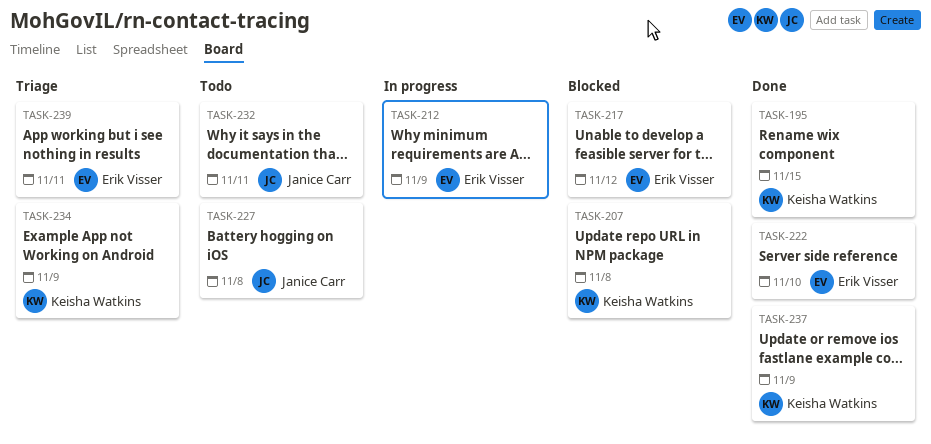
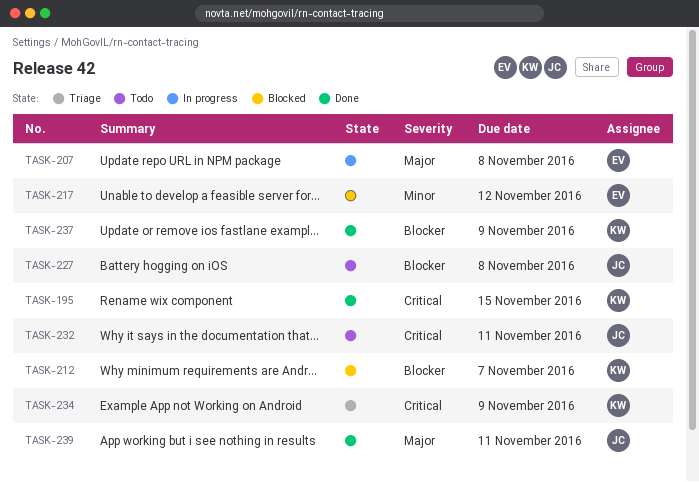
TASK-207, status: Blocked -> In progress
TASK-207, owner: Keisha Watkins -> Erik Visser
TASK-212, status: In progress -> Blocked
TASK-212, owner: Erik Visser -> Keisha Watkins
TASK-212, due: Nov 9 -> Nov 7
TASK-222: present -> none
TASK-239, status: Triage -> Done
TASK-239, owner: Erik Visser -> Janice Carr

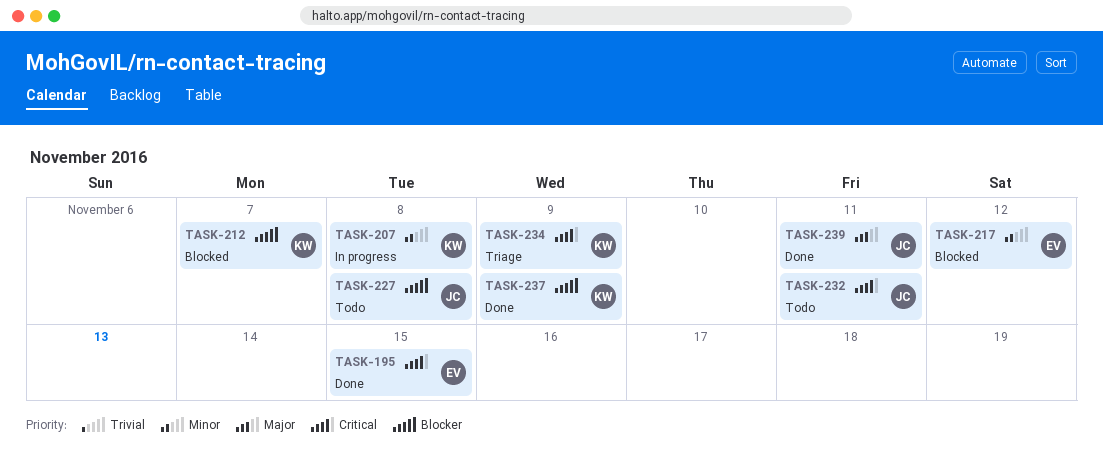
TASK-195, owner: KW -> EV
TASK-207, owner: EV -> KW
TASK-207, priority: Major -> Minor

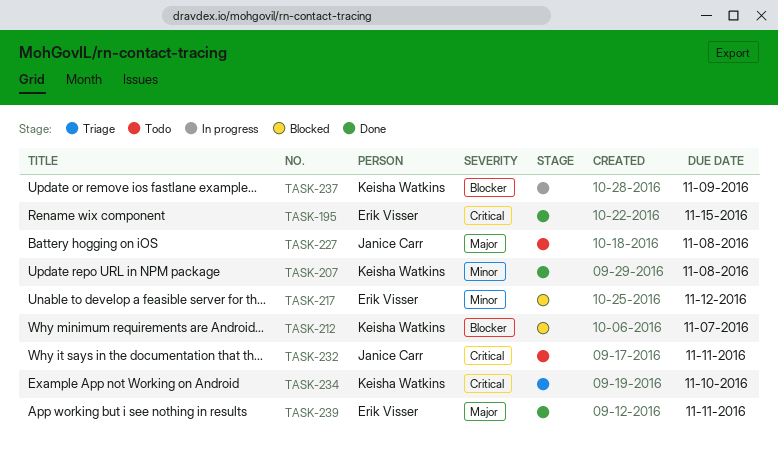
TASK-207, status: In progress -> Done
TASK-227, priority: Blocker -> Major
TASK-234, due: Nov 9 -> Nov 10
TASK-237, status: Done -> In progress
TASK-239, owner: Janice Carr -> Erik Visser

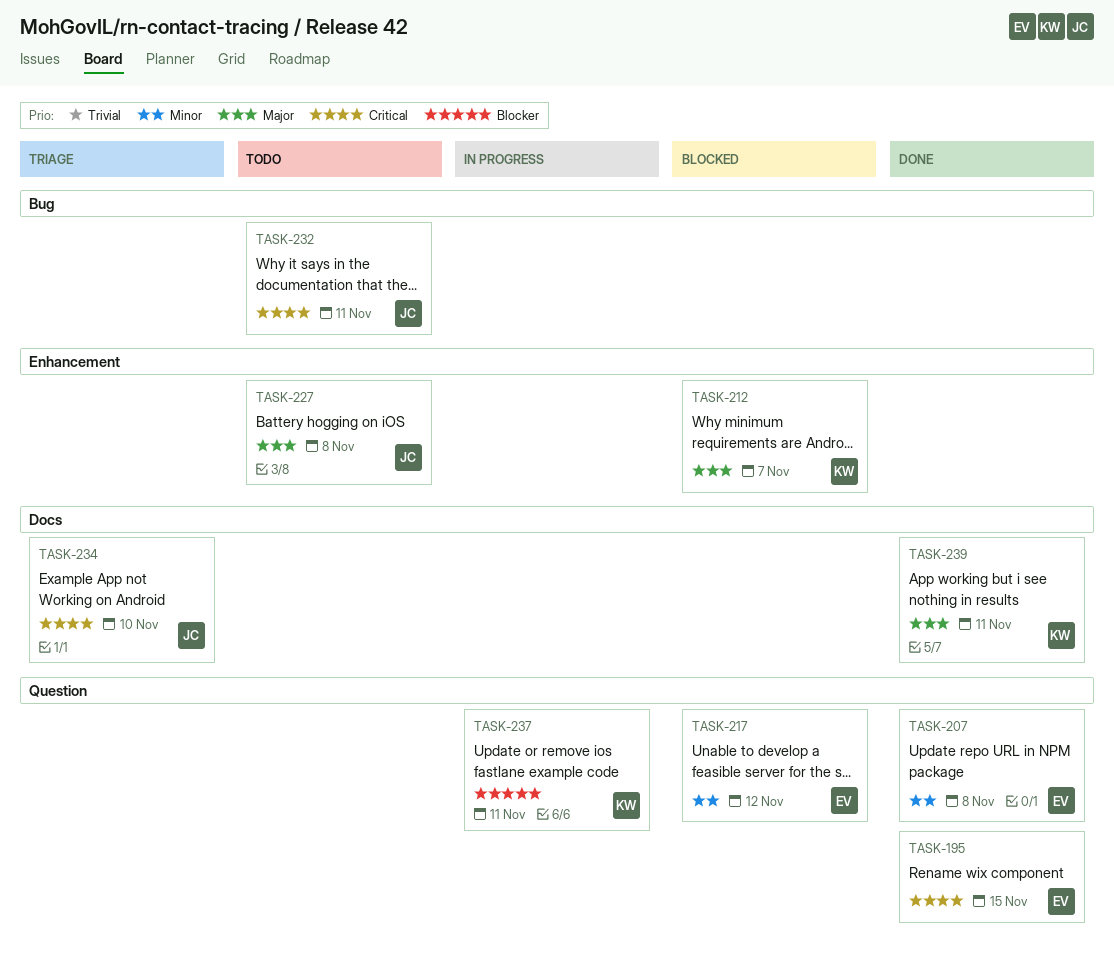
TASK-207, owner: Keisha Watkins -> Erik Visser
TASK-212, priority: Blocker -> Major
TASK-234, owner: Keisha Watkins -> Janice Carr
TASK-237, due: Nov 9 -> Nov 11
TASK-239, owner: Erik Visser -> Keisha Watkins

